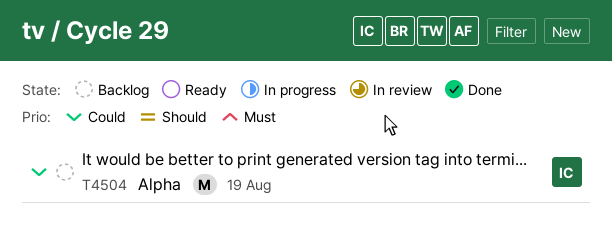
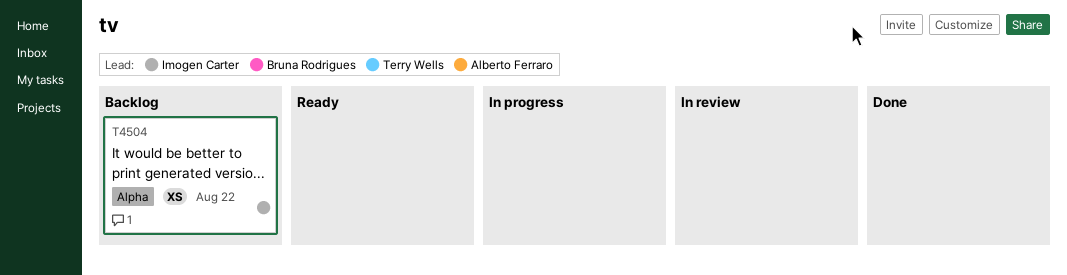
T4504, estimate: M -> XS
T4504, due: Aug 19 -> Aug 22

